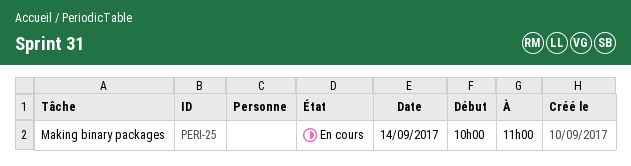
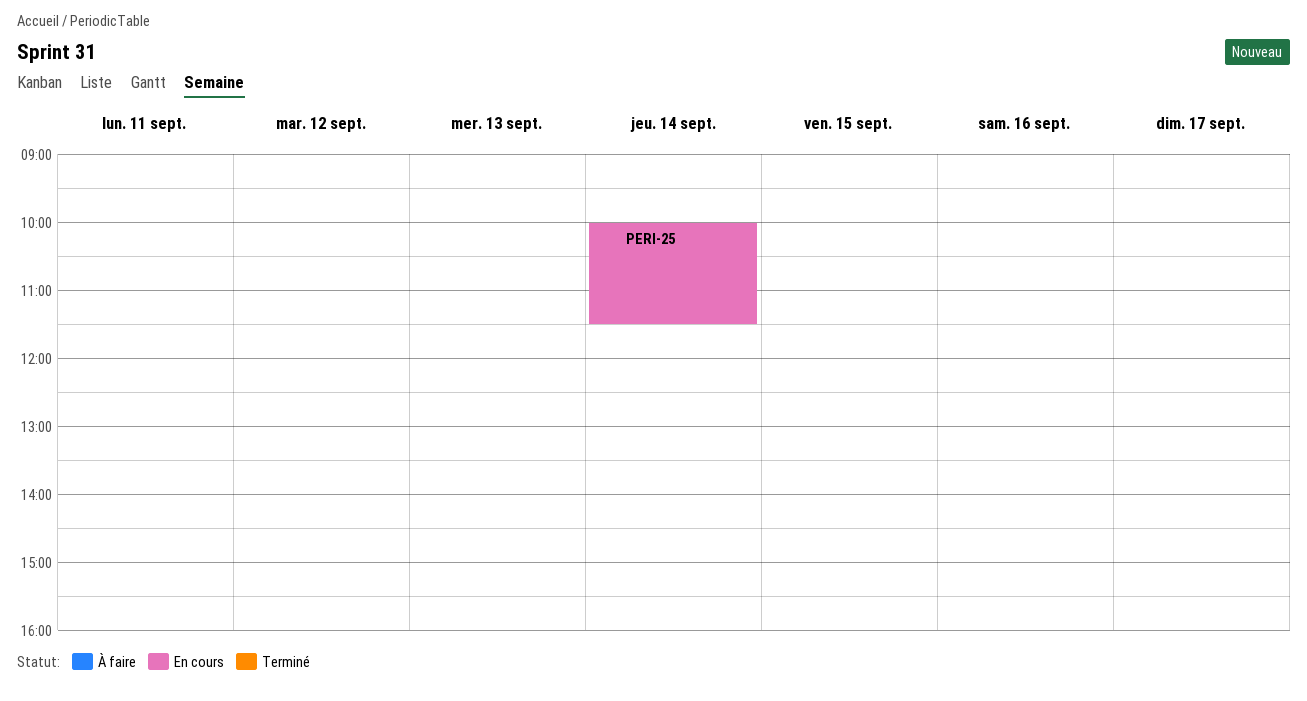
PERI-25, ends: 11:00 -> 11:30

